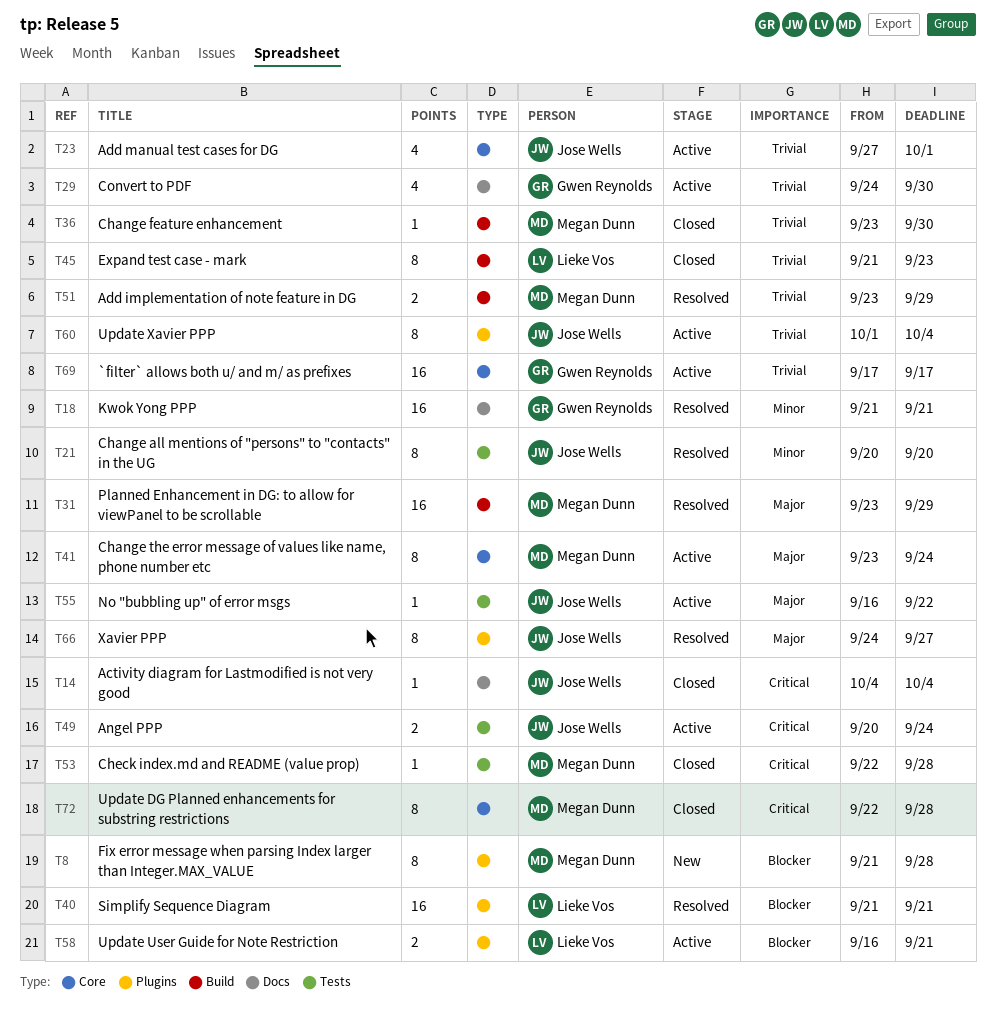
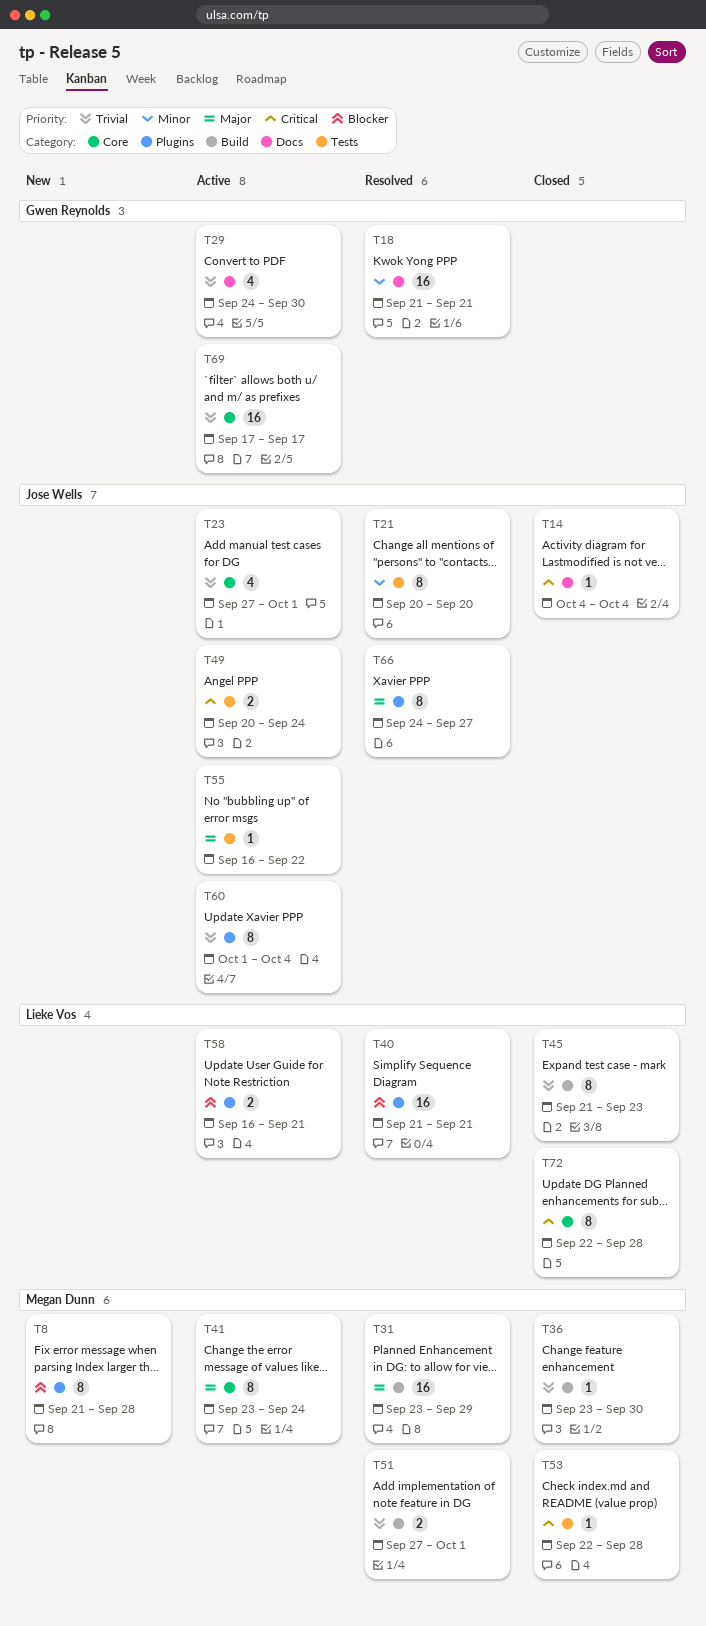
T51, start: Sep 23 -> Sep 27
T51, due: Sep 29 -> Oct 1
T72, owner: Megan Dunn -> Lieke Vos

